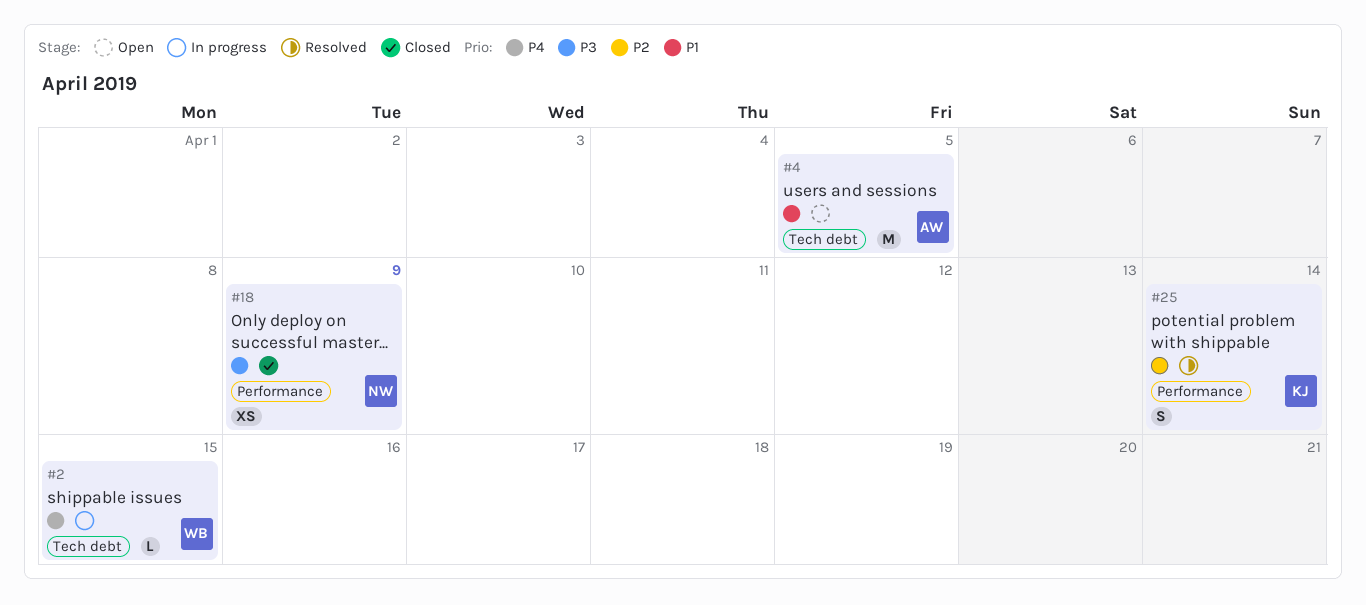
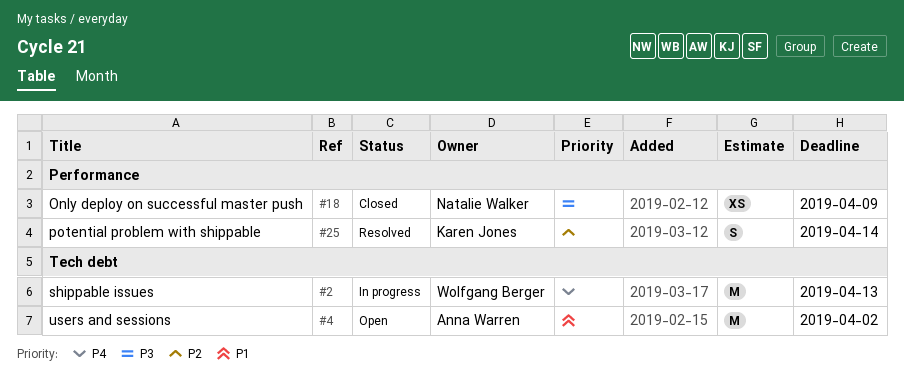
#2, estimate: L -> M
#2, due: Apr 15 -> Apr 13
#4, due: Apr 5 -> Apr 2

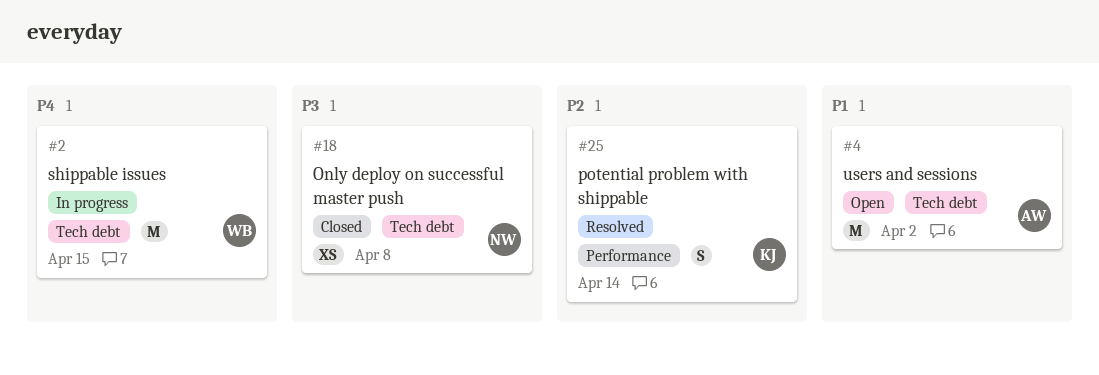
#2, due: Apr 13 -> Apr 15
#18, label: Performance -> Tech debt
#18, due: Apr 9 -> Apr 8

